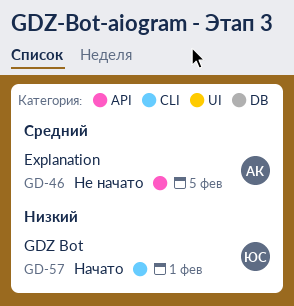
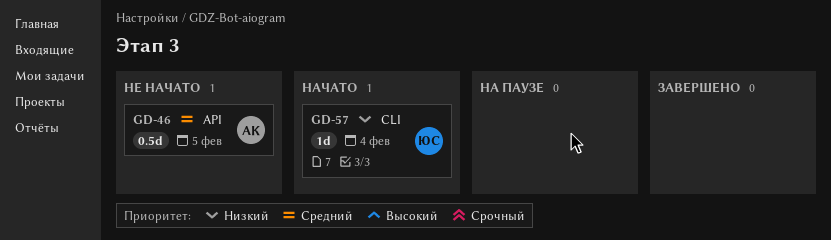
GD-57, due: Feb 1 -> Feb 4

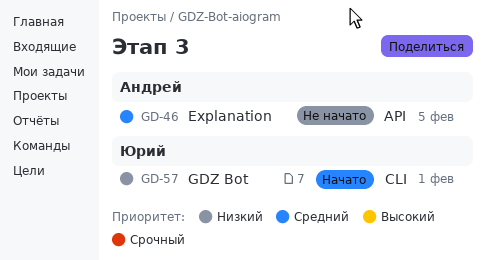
GD-57, due: Feb 4 -> Feb 1

